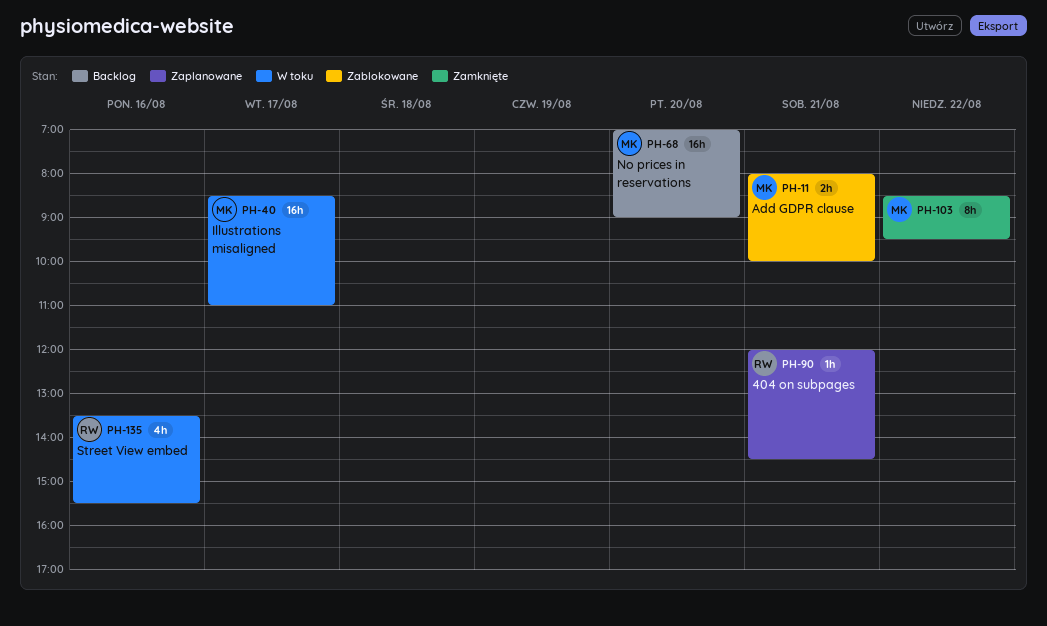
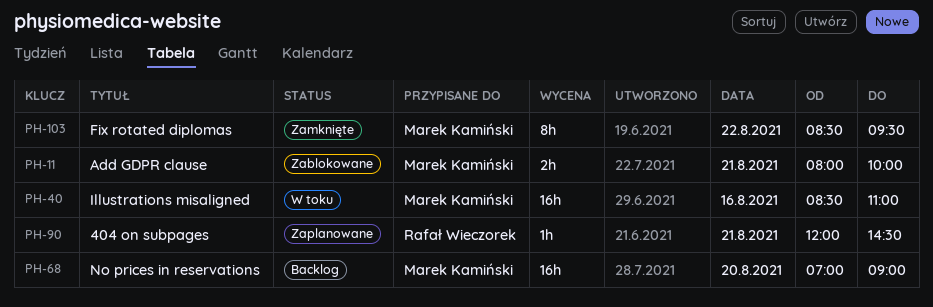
PH-40, day: Aug 17 -> Aug 16
PH-135: present -> none

